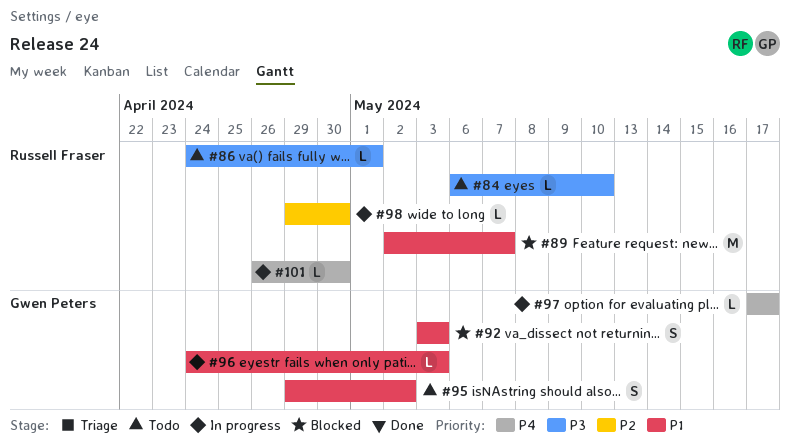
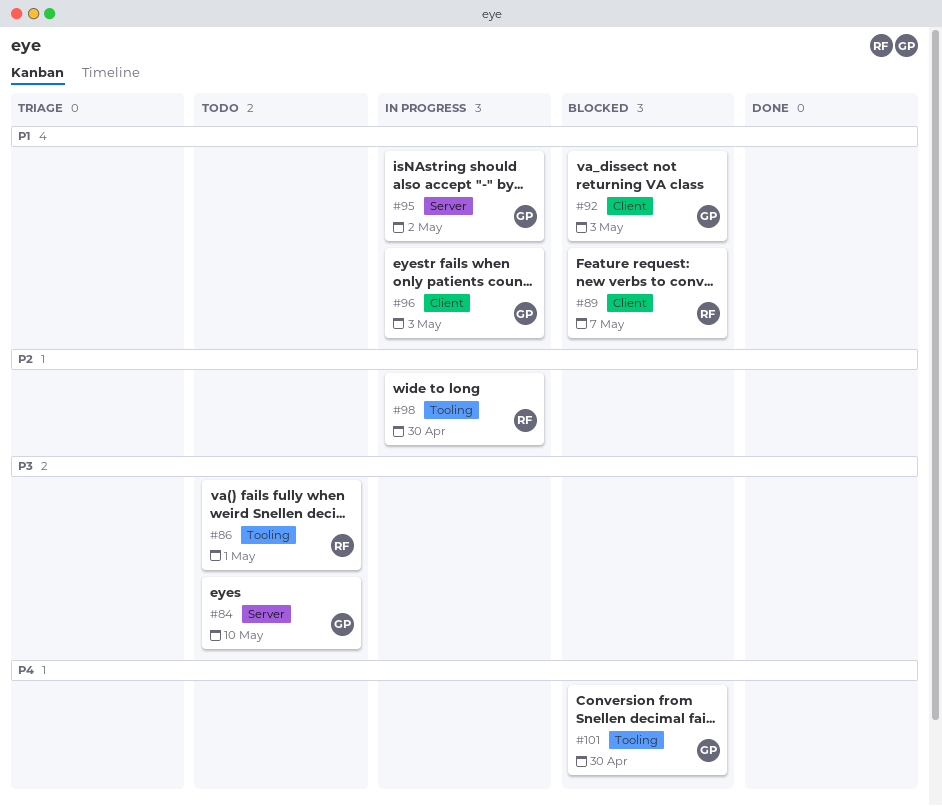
#84, owner: Russell Fraser -> Gwen Peters
#95, status: Todo -> In progress
#97: present -> none
#101, status: In progress -> Blocked
#101, owner: Russell Fraser -> Gwen Peters

